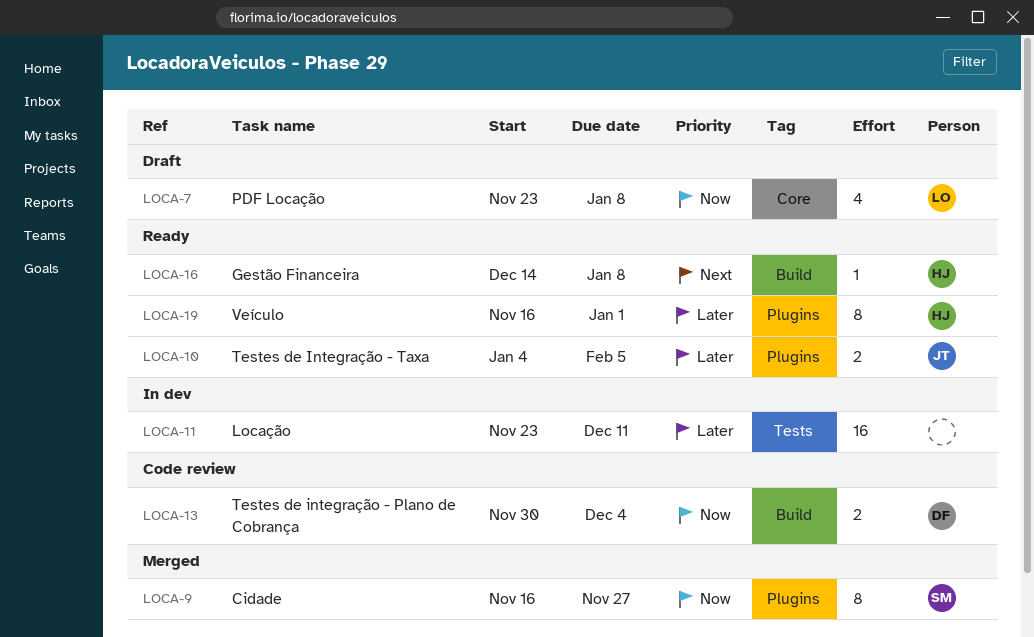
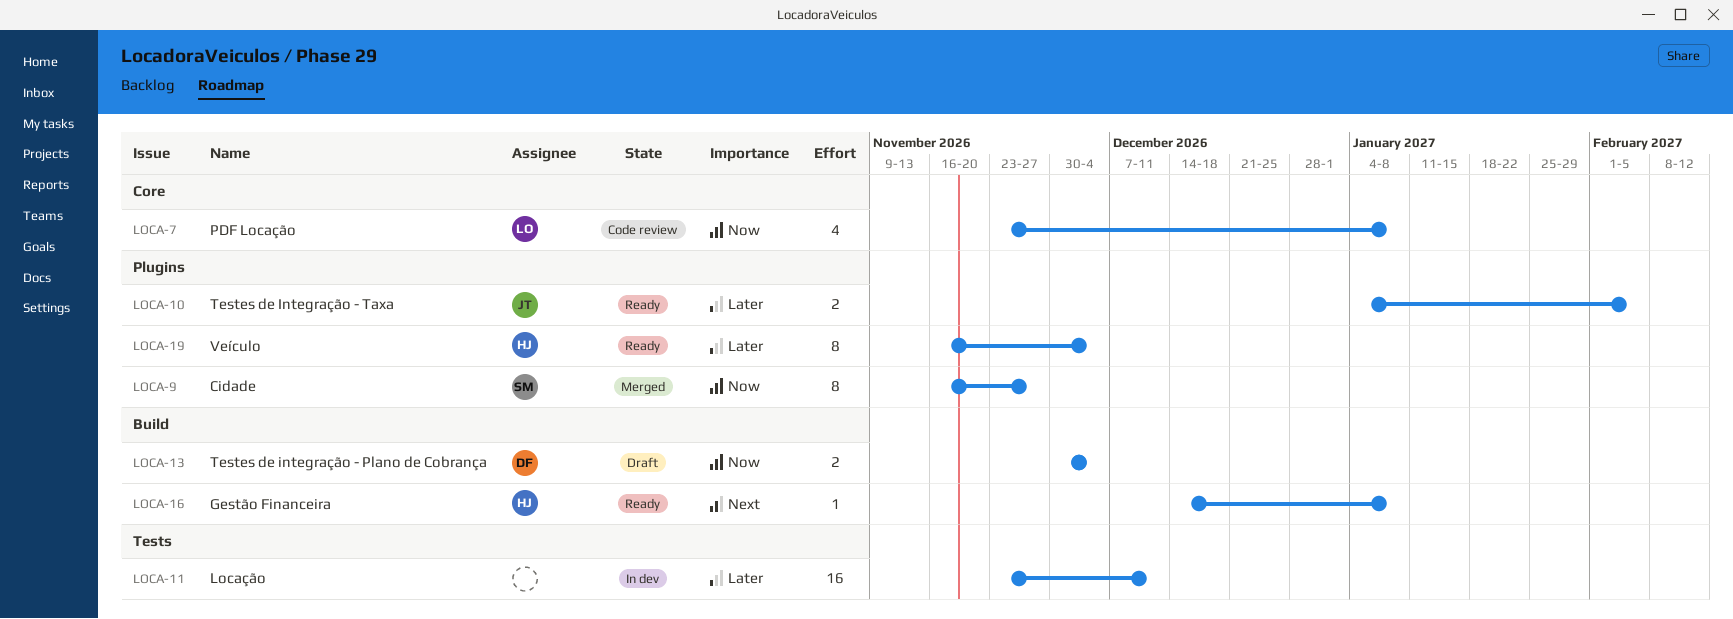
LOCA-7, status: Draft -> Code review
LOCA-13, status: Code review -> Draft
LOCA-19, due: Jan 1 -> Dec 4

